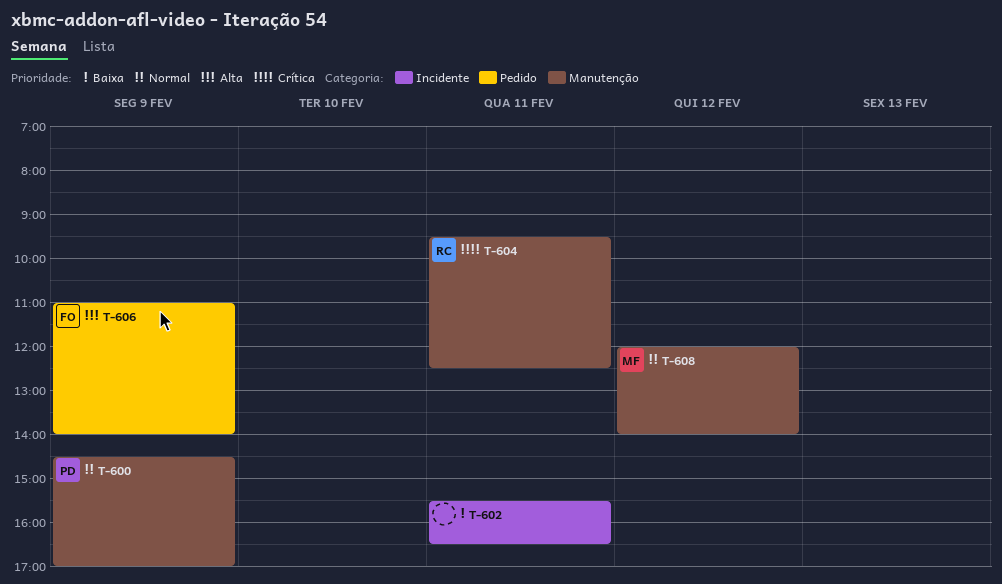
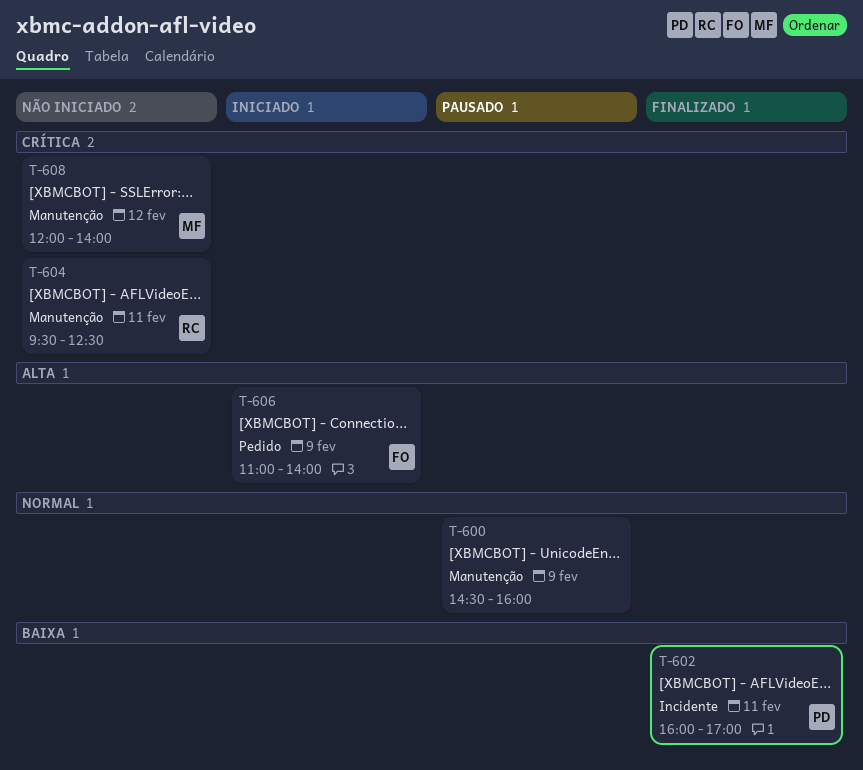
T-600, owner: PD -> none
T-600, ends: 17:00 -> 16:00
T-602, owner: none -> PD
T-602, begins: 15:30 -> 16:00
T-602, ends: 16:30 -> 17:00
T-608, priority: Normal -> Crítica

